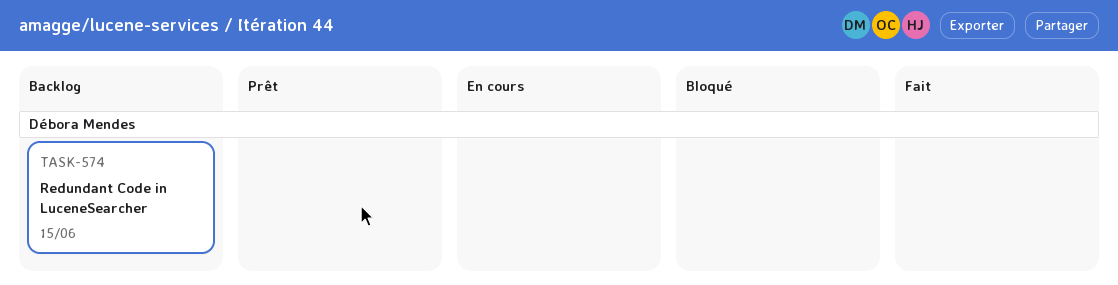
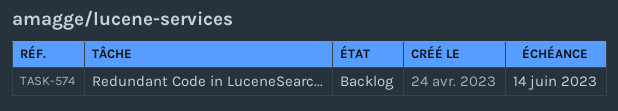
TASK-574, due: Jun 15 -> Jun 14

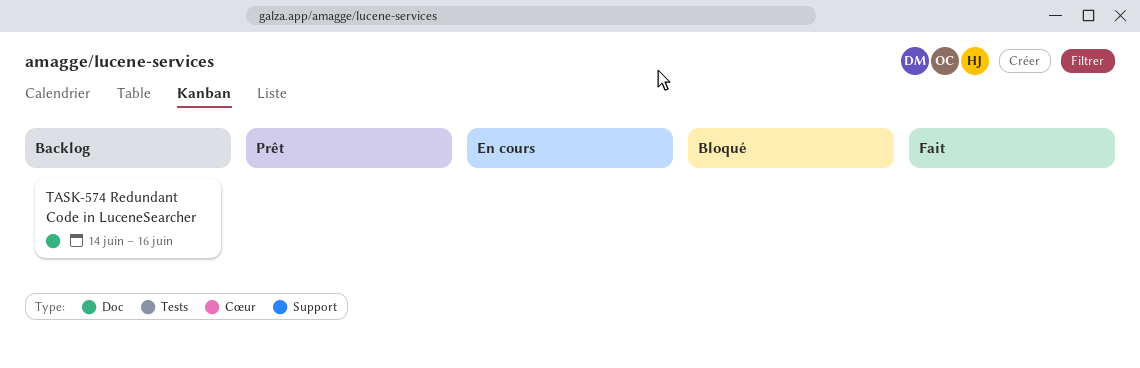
TASK-574, due: Jun 14 -> Jun 16

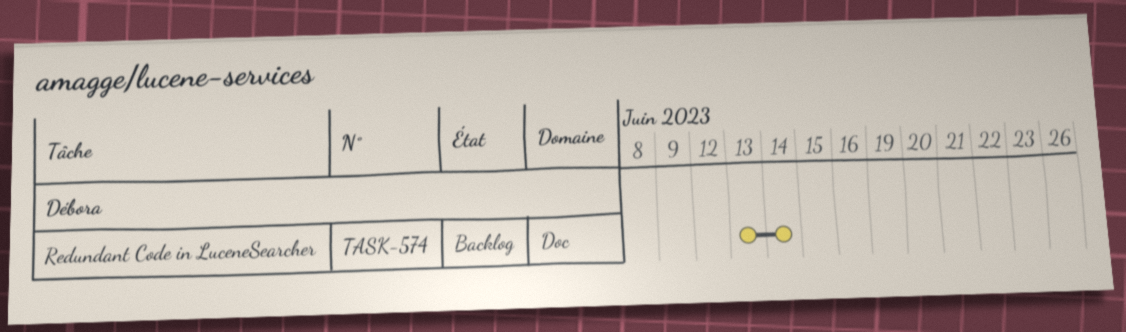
TASK-574, start: Jun 14 -> Jun 13
TASK-574, due: Jun 16 -> Jun 14

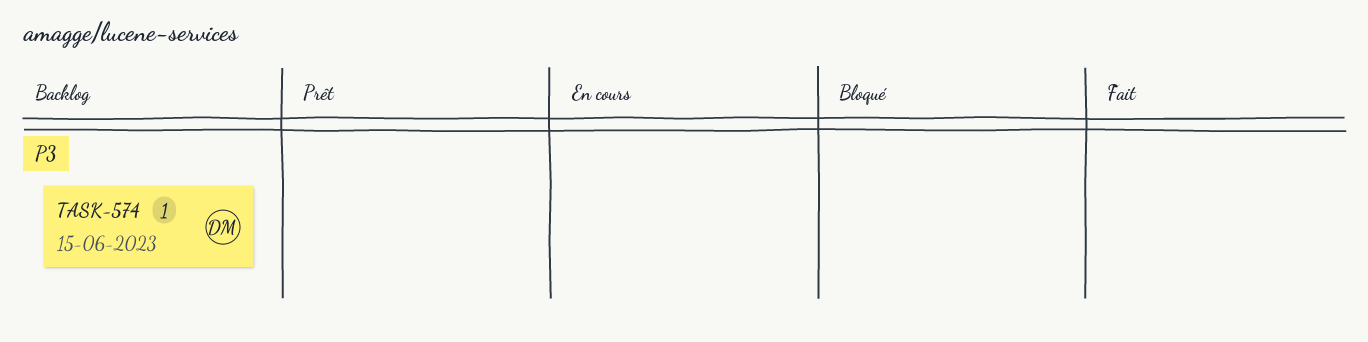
TASK-574, due: Jun 14 -> Jun 15

